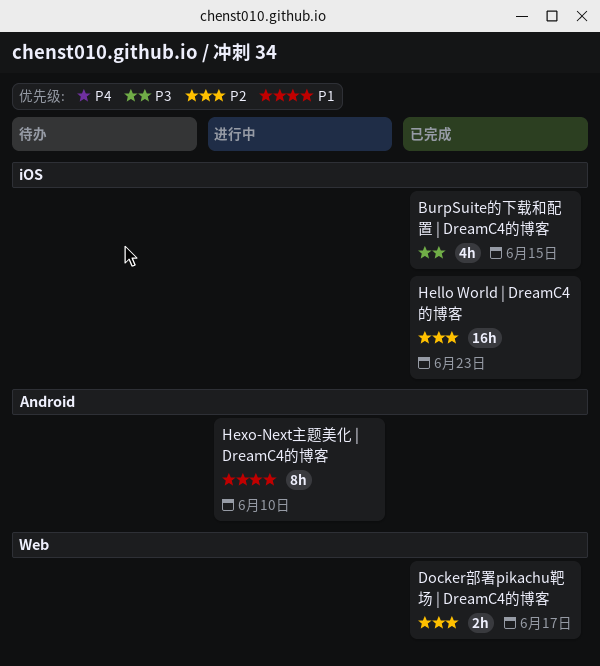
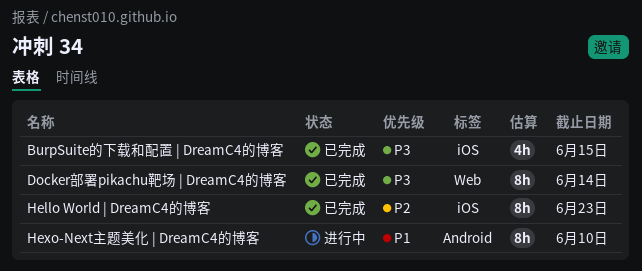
Docker部署pikachu靶场 | DreamC4的博客, priority: P2 -> P3
Docker部署pikachu靶场 | DreamC4的博客, estimate: 2h -> 8h
Docker部署pikachu靶场 | DreamC4的博客, due: Jun 17 -> Jun 14
Hello World | DreamC4的博客, estimate: 16h -> 8h

